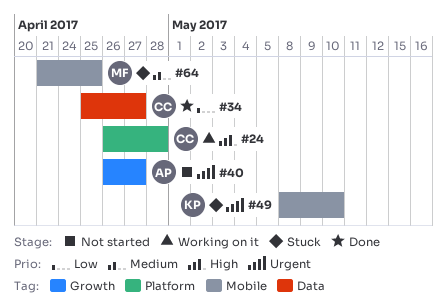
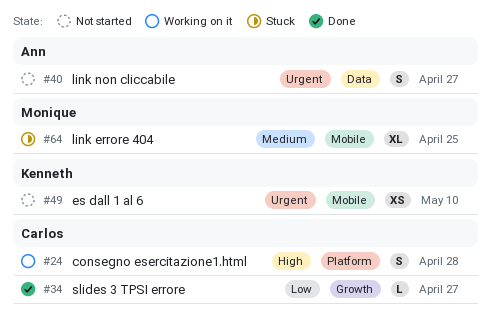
#34, label: Data -> Growth
#40, label: Growth -> Data
#49, status: Stuck -> Not started

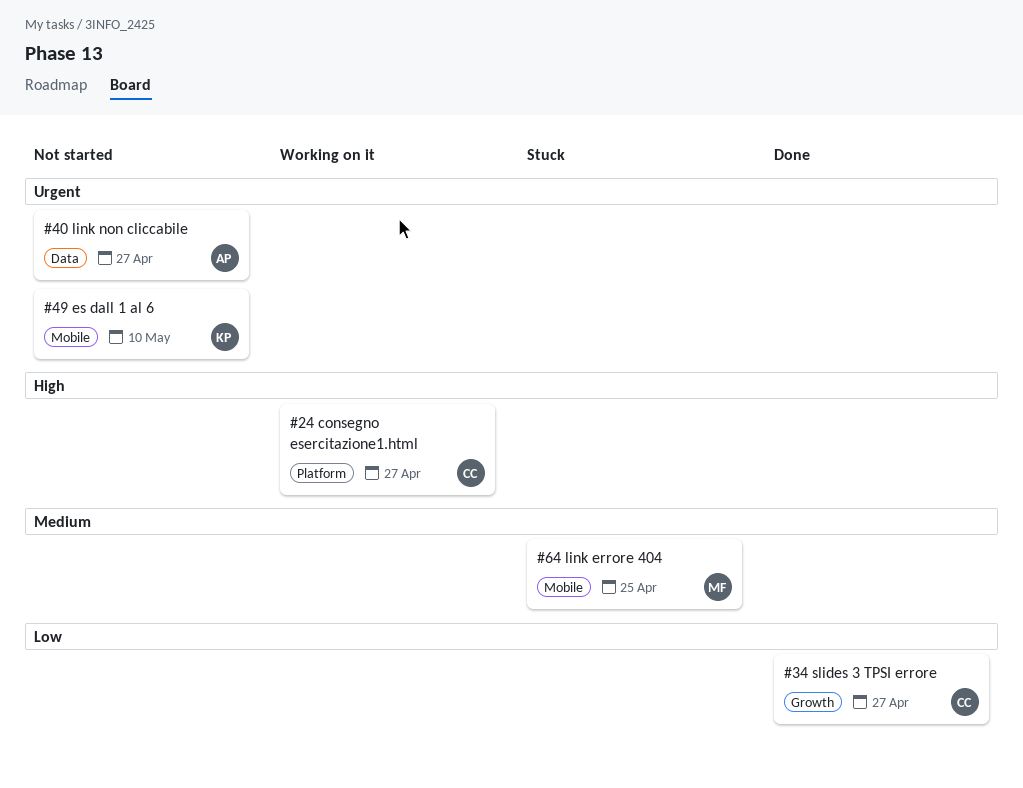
#24, due: Apr 28 -> Apr 27

